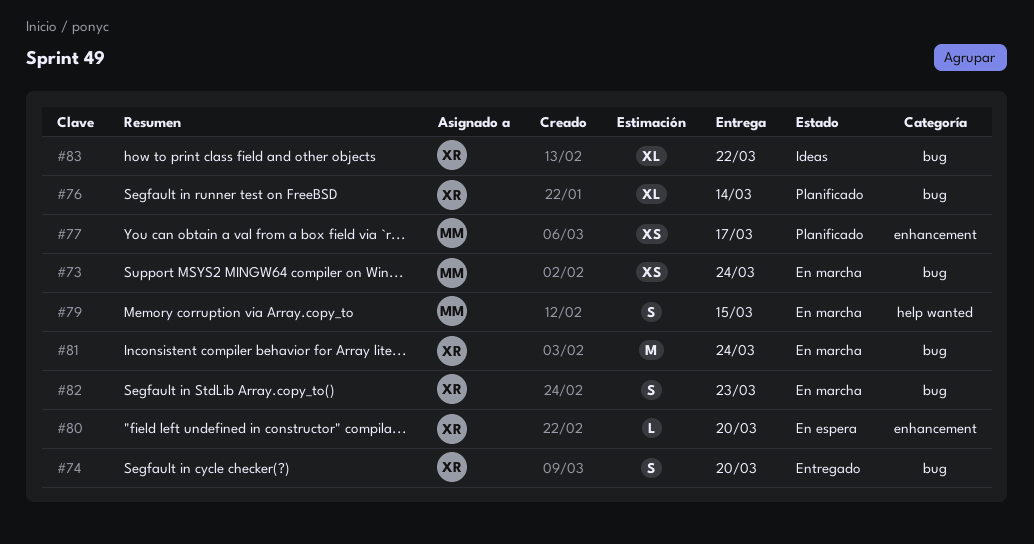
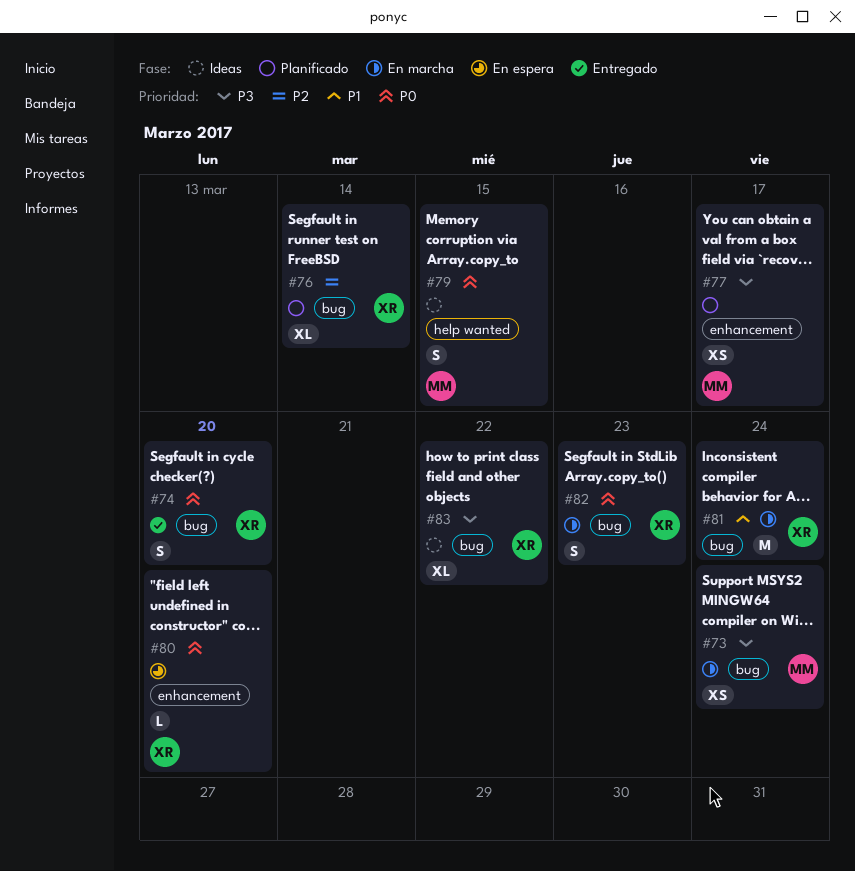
#79, status: En marcha -> Ideas

